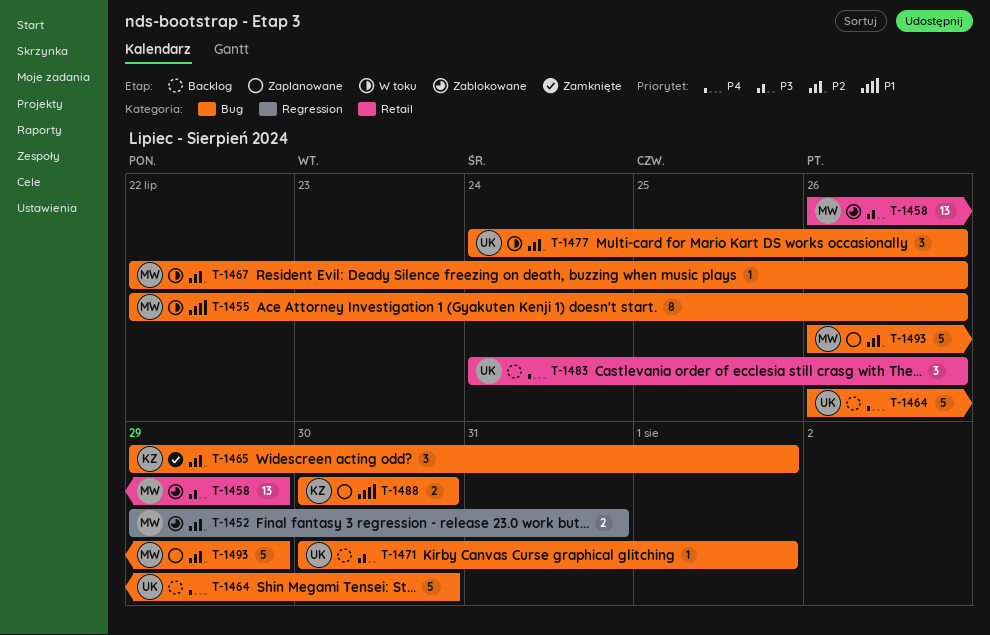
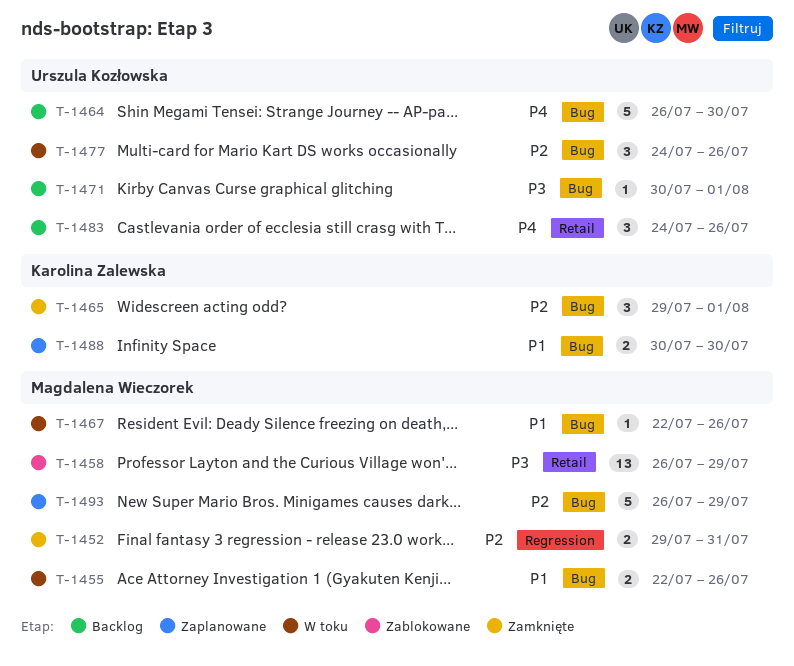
T-1452, status: Zablokowane -> Zamknięte
T-1455, estimate: 8 -> 2
T-1467, priority: P2 -> P1

